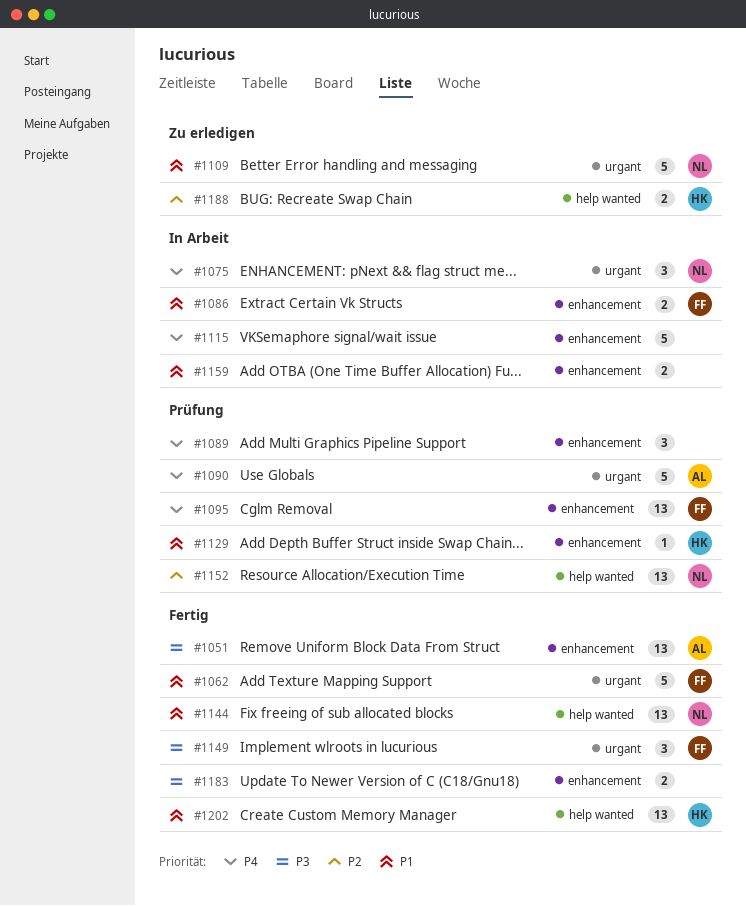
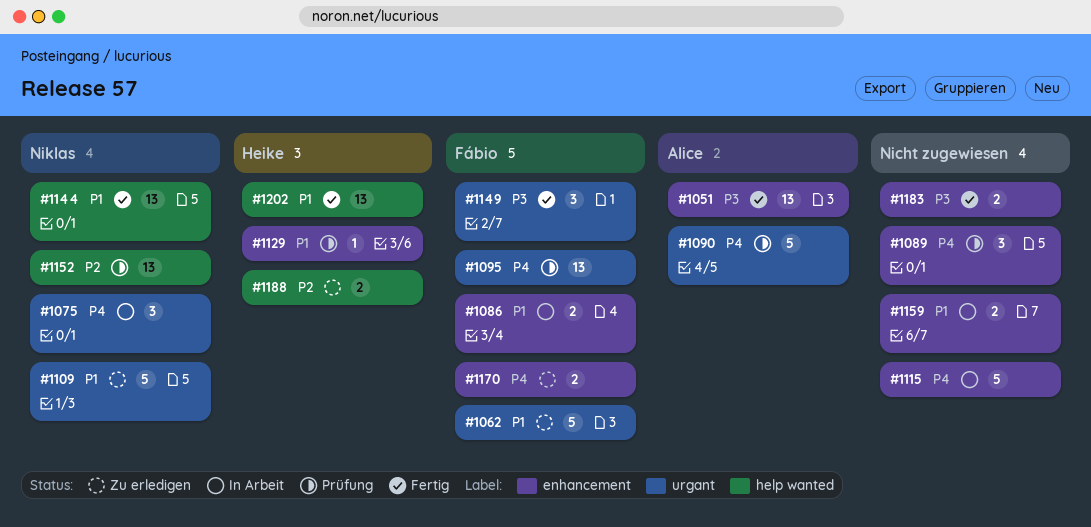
#1062, status: Fertig -> Zu erledigen
#1095, label: enhancement -> urgant
#1170: none -> present

